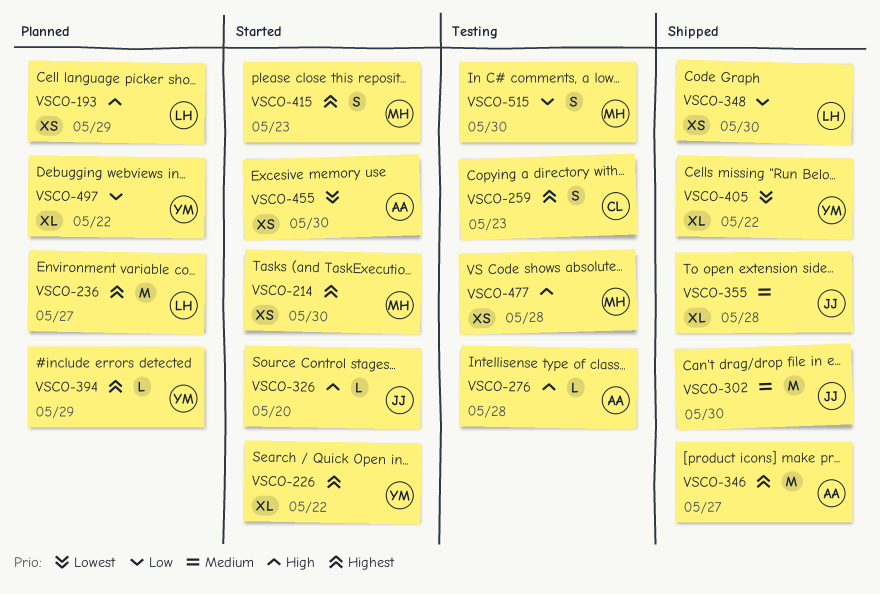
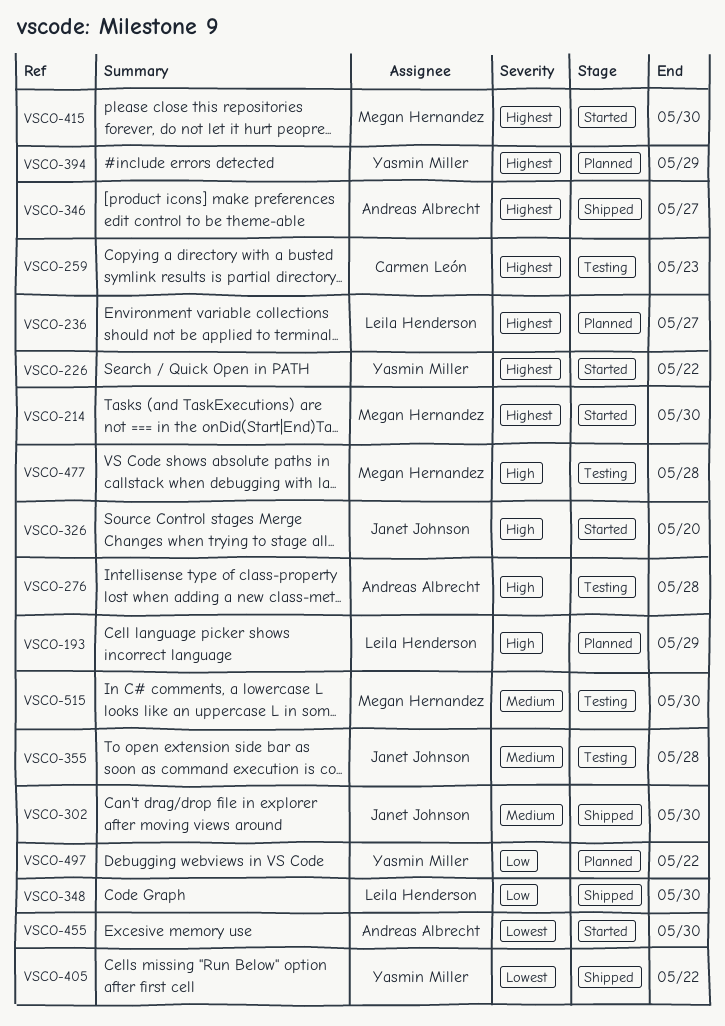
VSCO-355, status: Shipped -> Testing
VSCO-415, due: May 23 -> May 30
VSCO-515, priority: Low -> Medium

